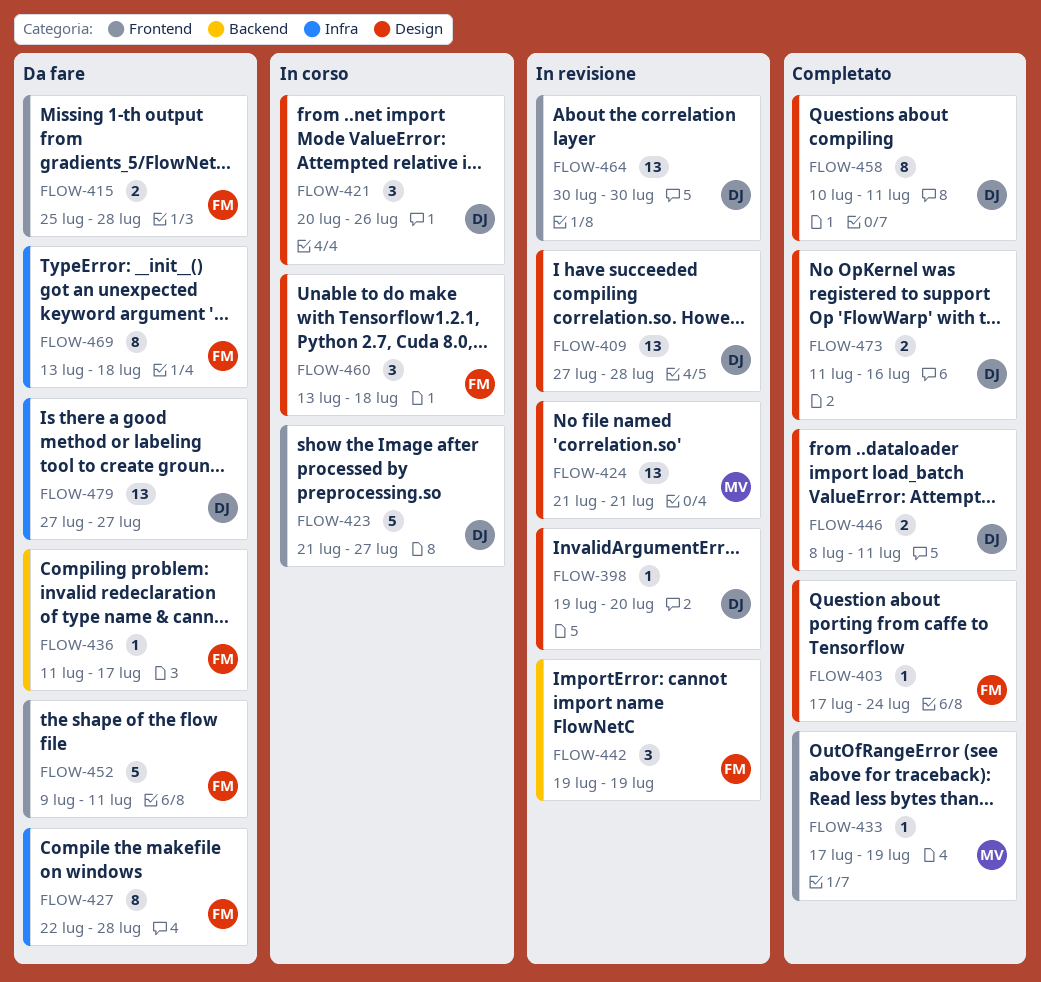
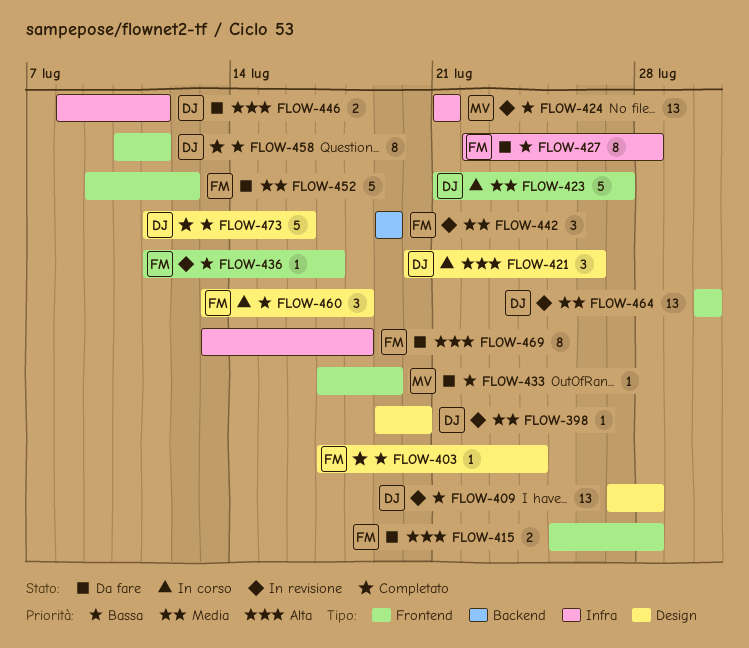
FLOW-424, label: Design -> Infra
FLOW-433, status: Completato -> Da fare
FLOW-436, status: Da fare -> In revisione
FLOW-436, label: Backend -> Frontend
FLOW-446, status: Completato -> Da fare
FLOW-446, label: Design -> Infra
FLOW-452, due: Jul 11 -> Jul 12
FLOW-458, label: Design -> Frontend
FLOW-473, estimate: 2 -> 5
FLOW-479: present -> none

